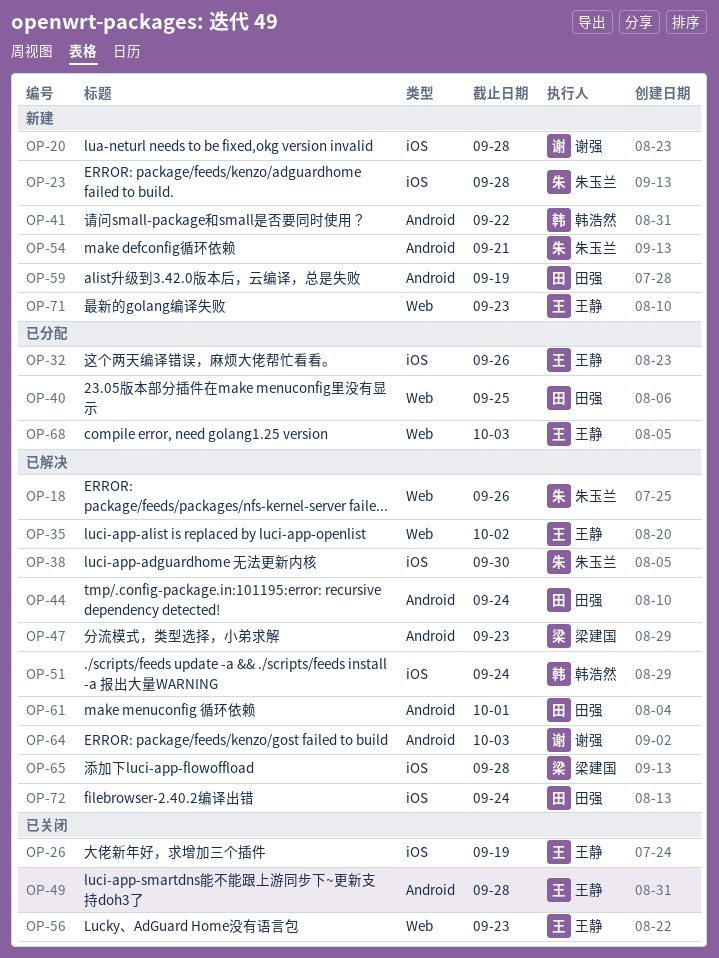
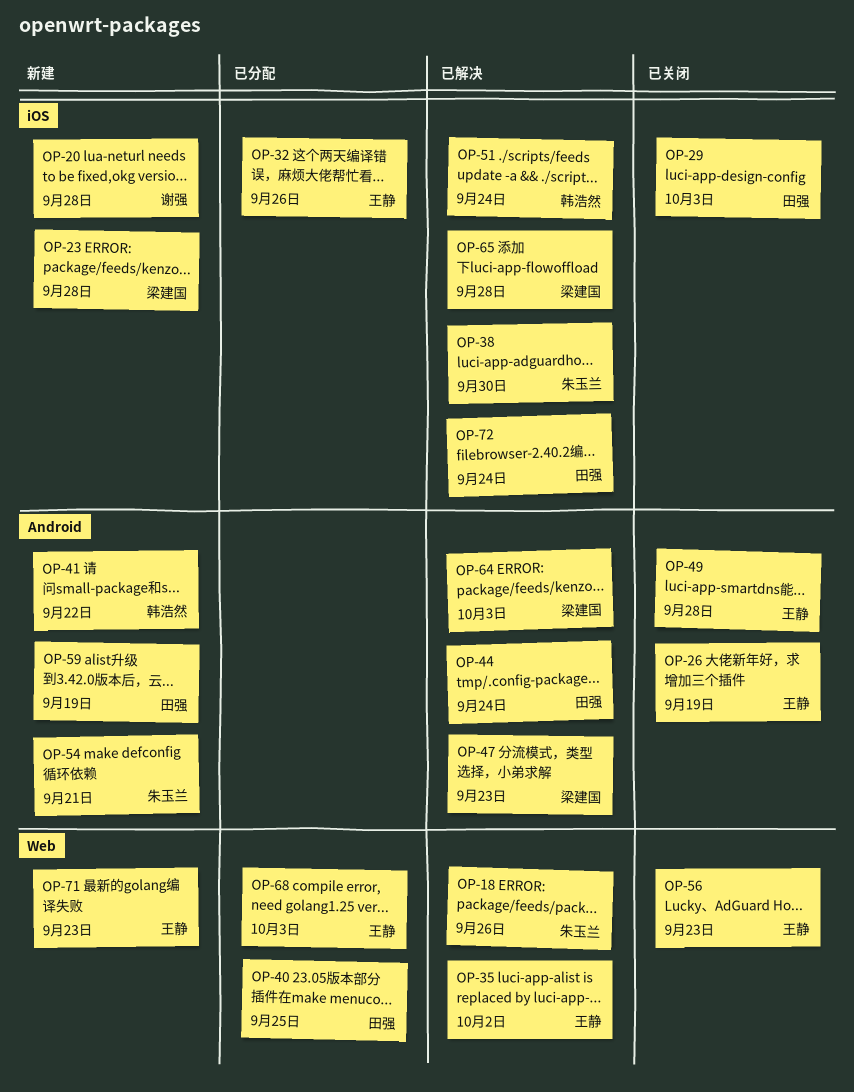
OP-23, owner: 朱玉兰 -> 梁建国
OP-26, label: iOS -> Android
OP-29: none -> present
OP-61: present -> none
OP-64, owner: 谢强 -> 梁建国

